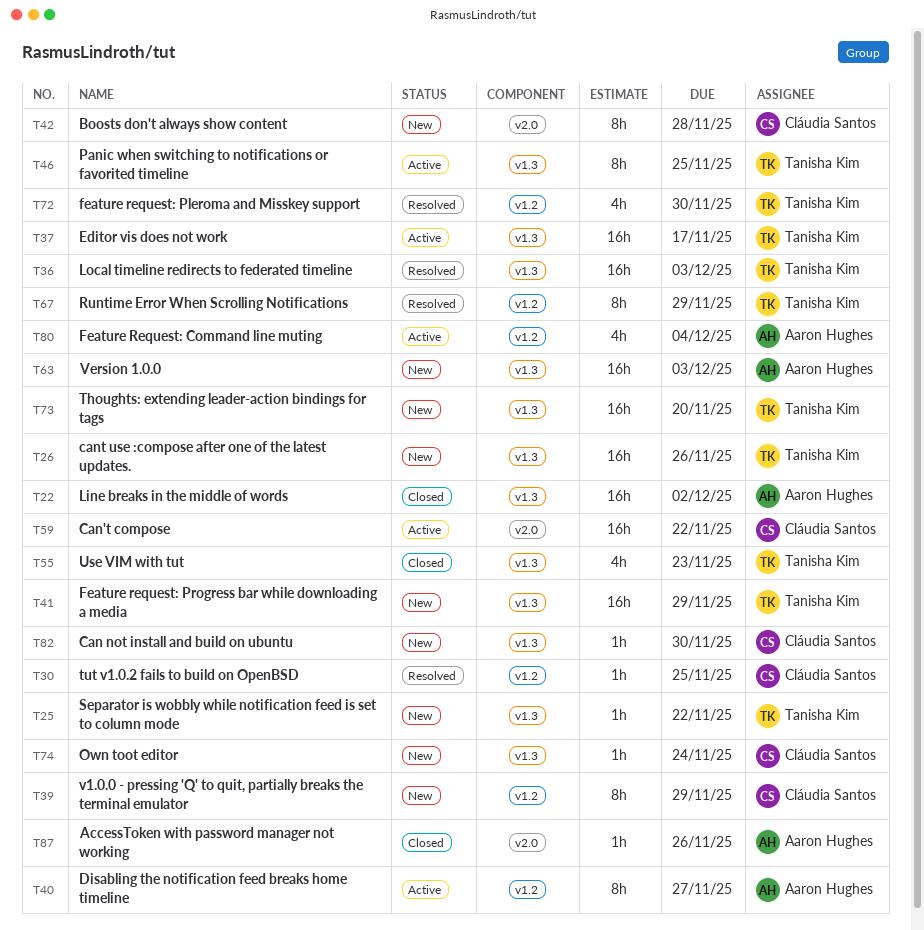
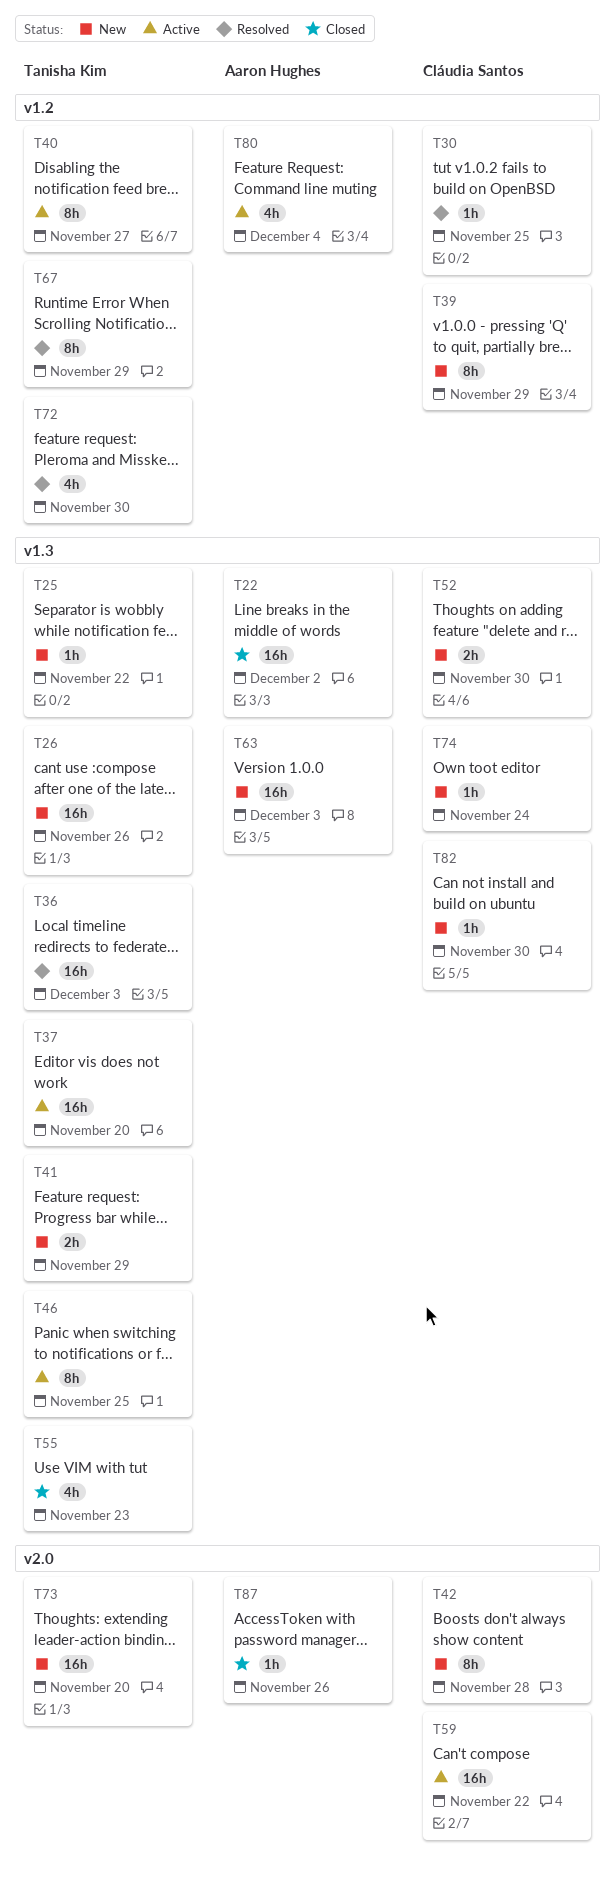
T37, due: Nov 17 -> Nov 20
T40, owner: Aaron Hughes -> Tanisha Kim
T41, estimate: 16h -> 2h
T52: none -> present
T73, label: v1.3 -> v2.0

